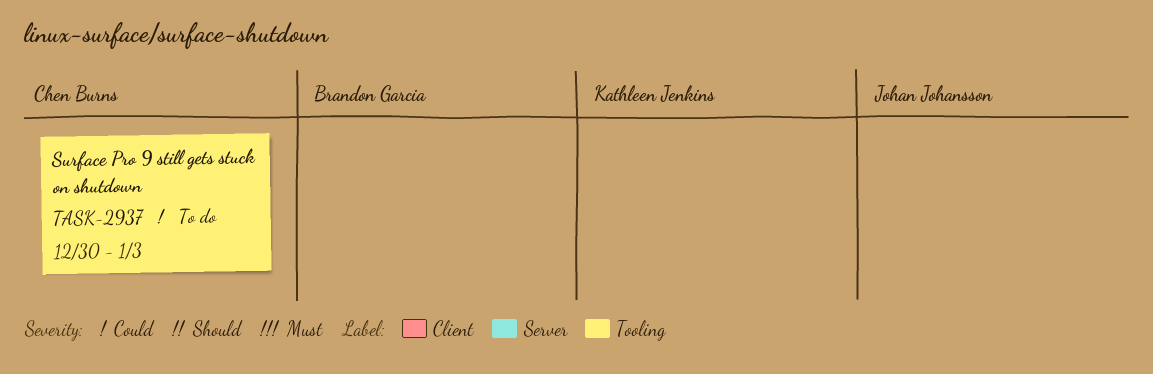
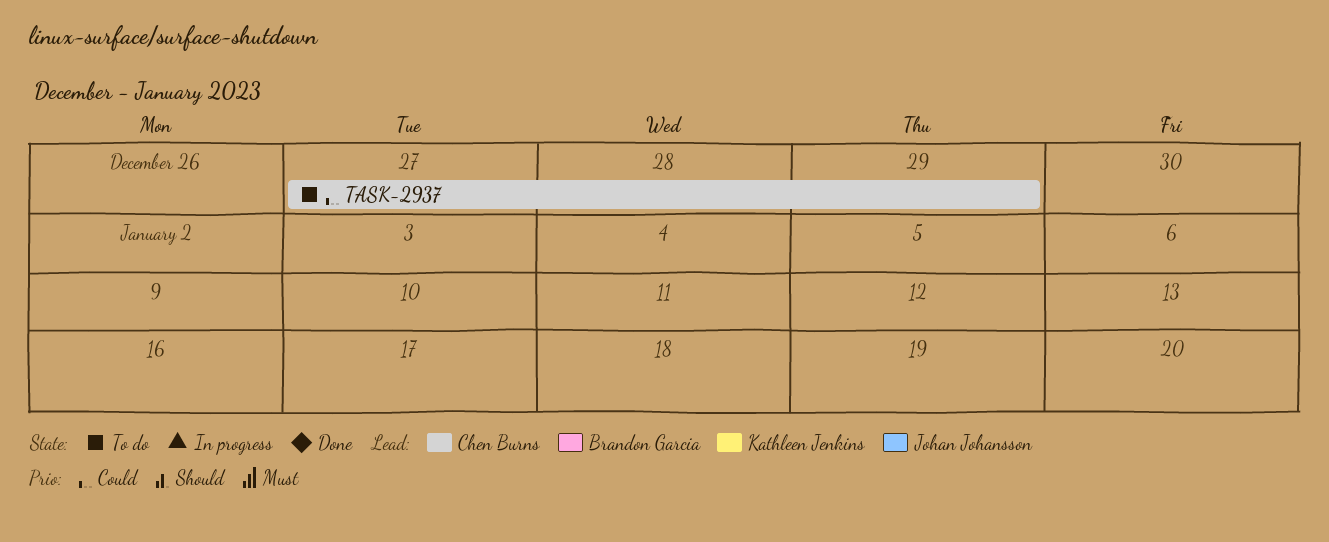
TASK-2937, start: Dec 30 -> Dec 27
TASK-2937, due: Jan 3 -> Dec 29

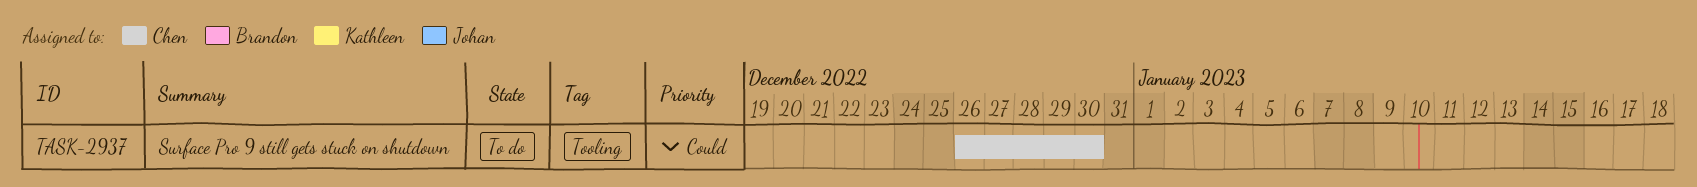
TASK-2937, start: Dec 27 -> Dec 26
TASK-2937, due: Dec 29 -> Dec 30

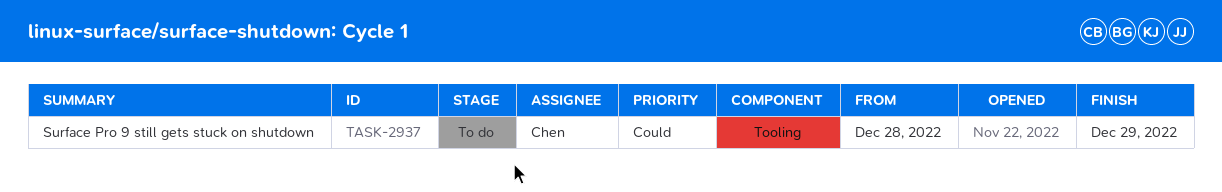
TASK-2937, start: Dec 26 -> Dec 28
TASK-2937, due: Dec 30 -> Dec 29

